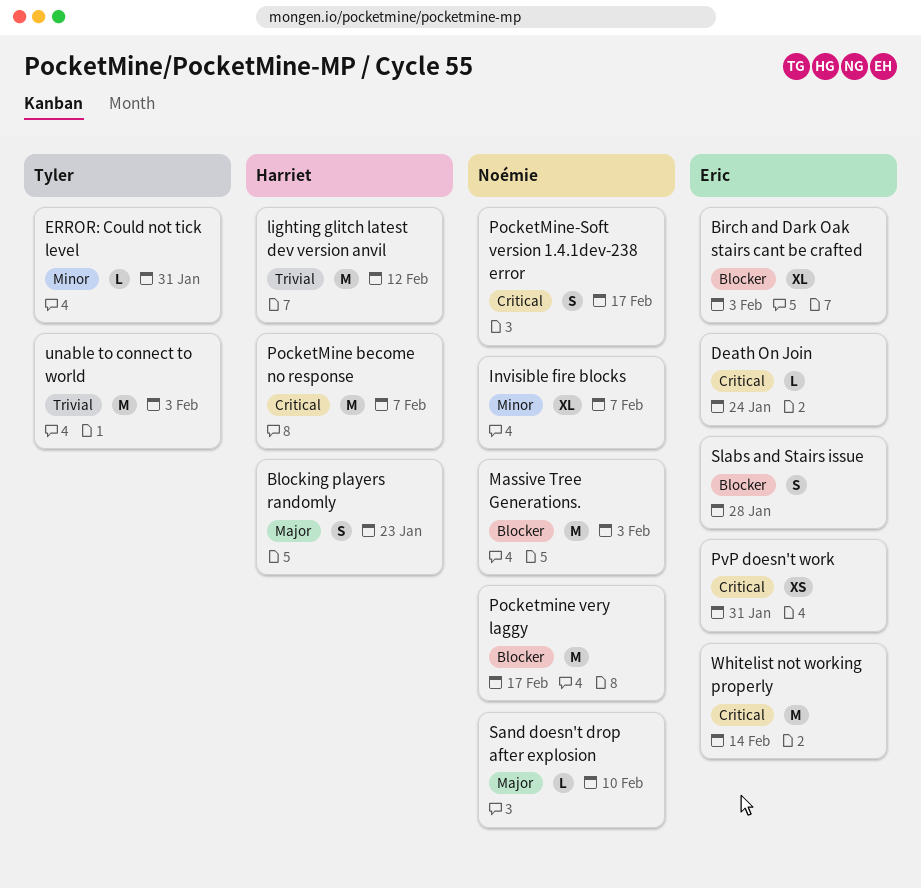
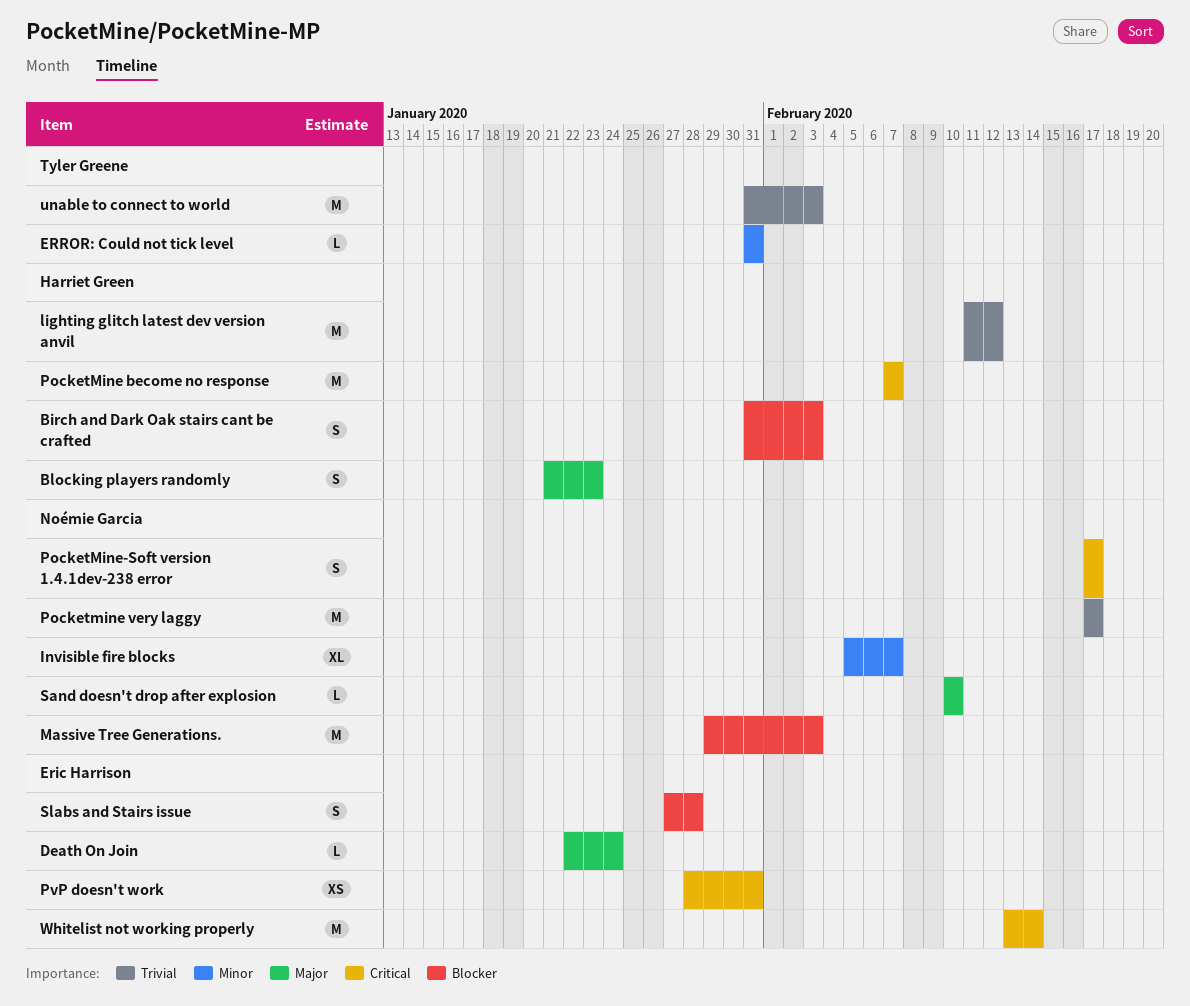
Birch and Dark Oak stairs cant be crafted, owner: Eric Harrison -> Harriet Green
Birch and Dark Oak stairs cant be crafted, estimate: XL -> S
Death On Join, priority: Critical -> Major
Pocketmine very laggy, priority: Blocker -> Trivial

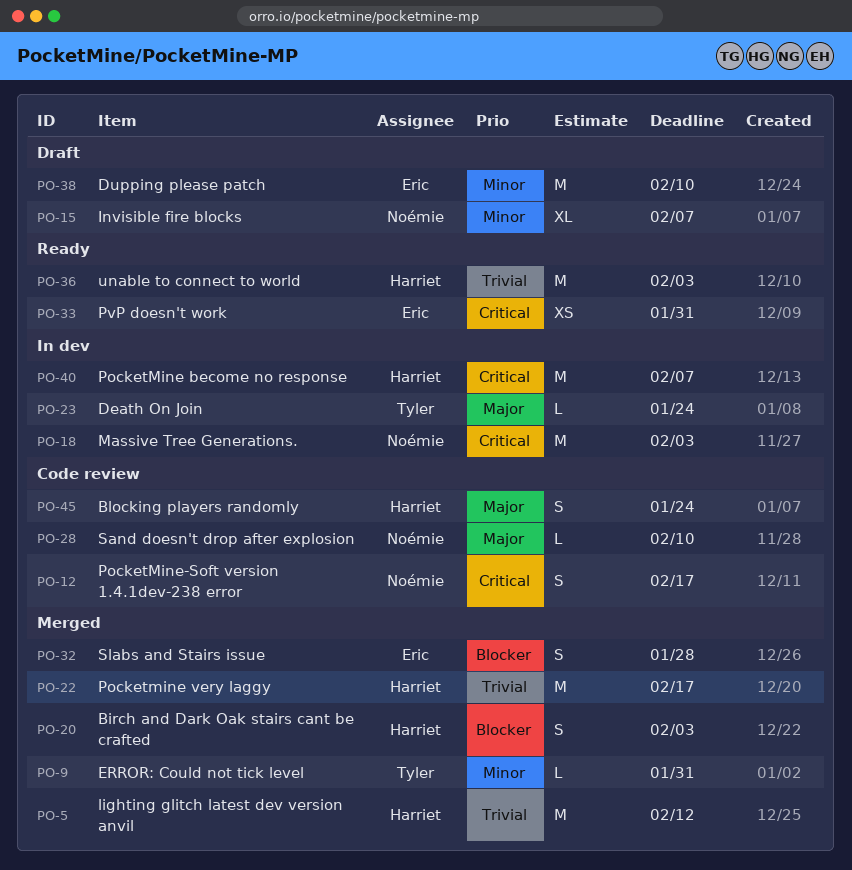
Blocking players randomly, due: Jan 23 -> Jan 24
Death On Join, owner: Eric Harrison -> Tyler Greene
Dupping please patch: none -> present
Massive Tree Generations., priority: Blocker -> Critical
Pocketmine very laggy, owner: Noémie Garcia -> Harriet Green
unable to connect to world, owner: Tyler Greene -> Harriet Green
Whitelist not working properly: present -> none

